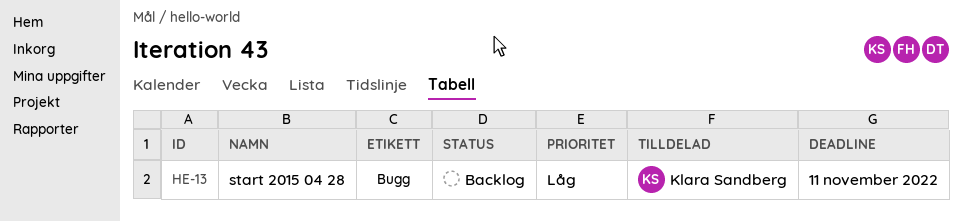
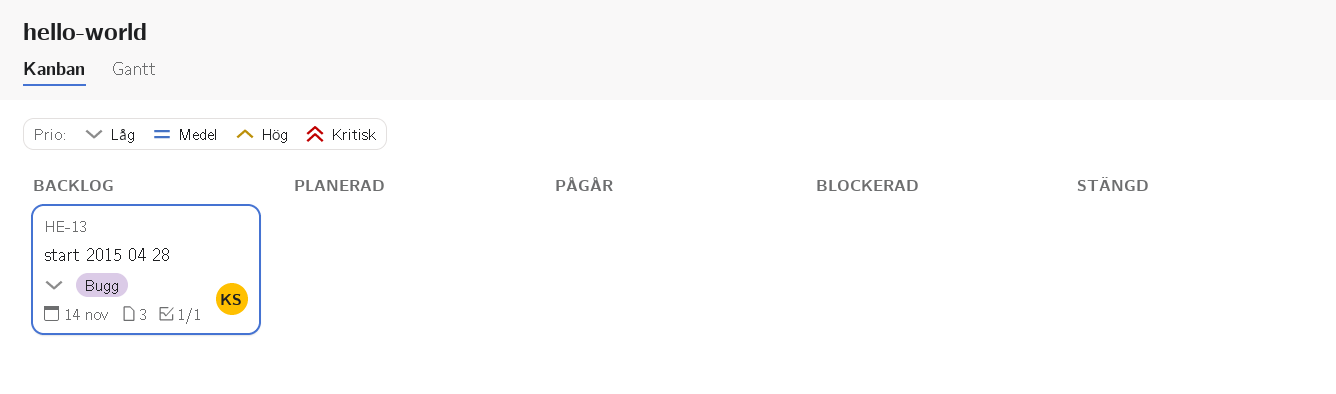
HE-13, due: Nov 11 -> Nov 14

